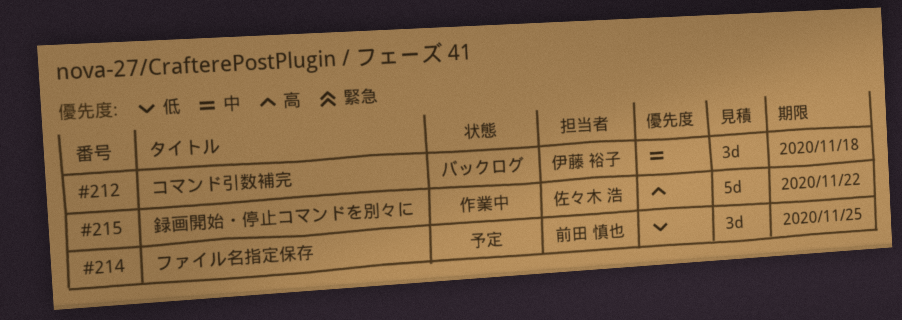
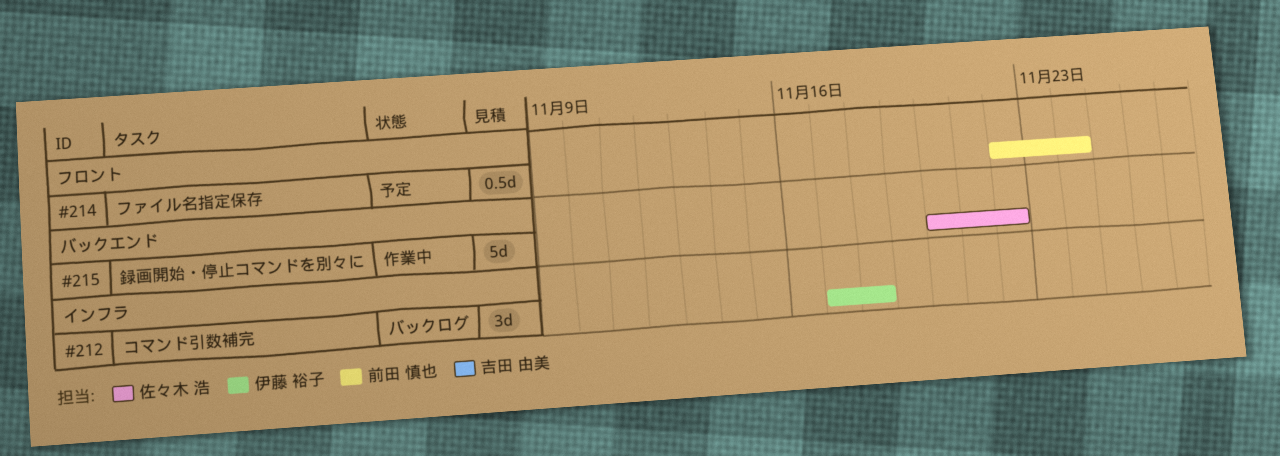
#214, estimate: 3d -> 0.5d
#214, due: Nov 25 -> Nov 24

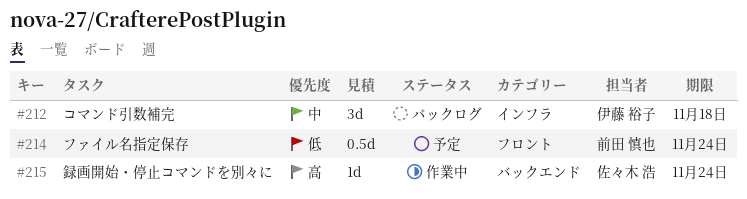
#215, estimate: 5d -> 1d
#215, due: Nov 22 -> Nov 24

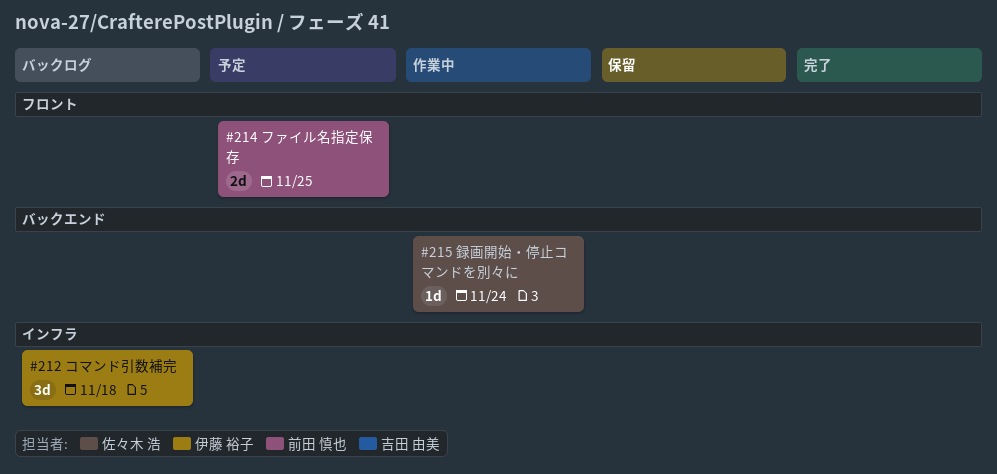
#214, estimate: 0.5d -> 2d
#214, due: Nov 24 -> Nov 25

